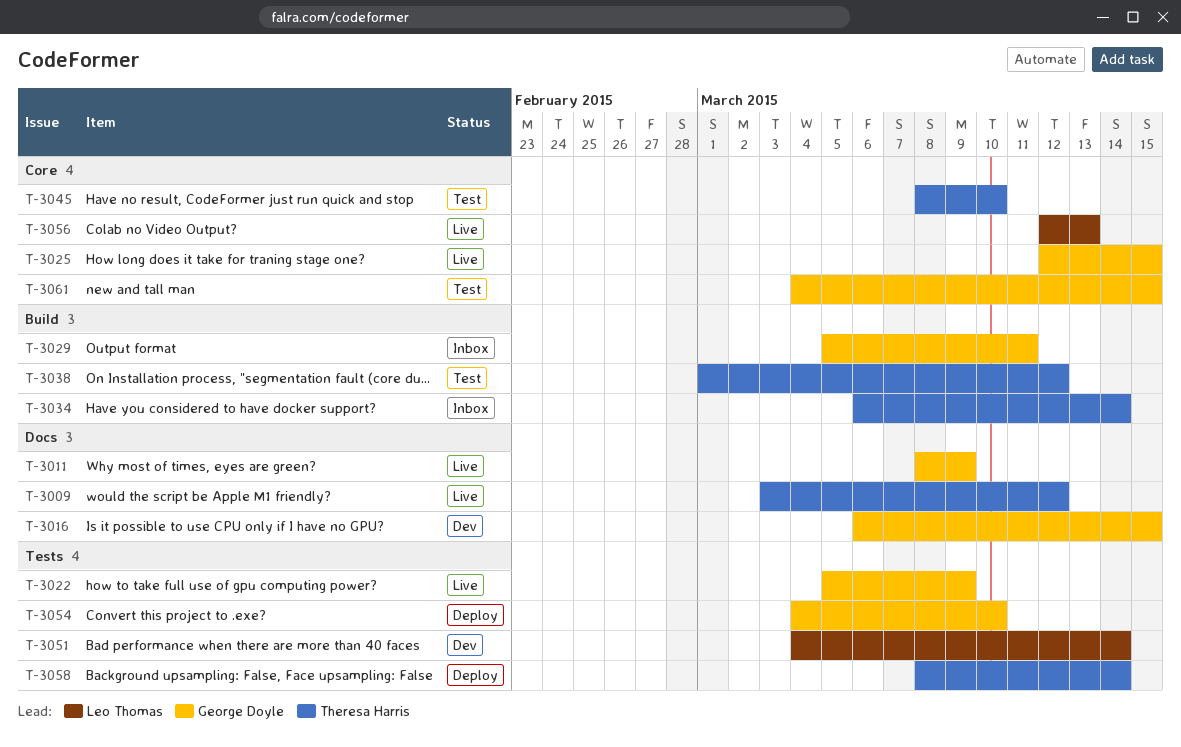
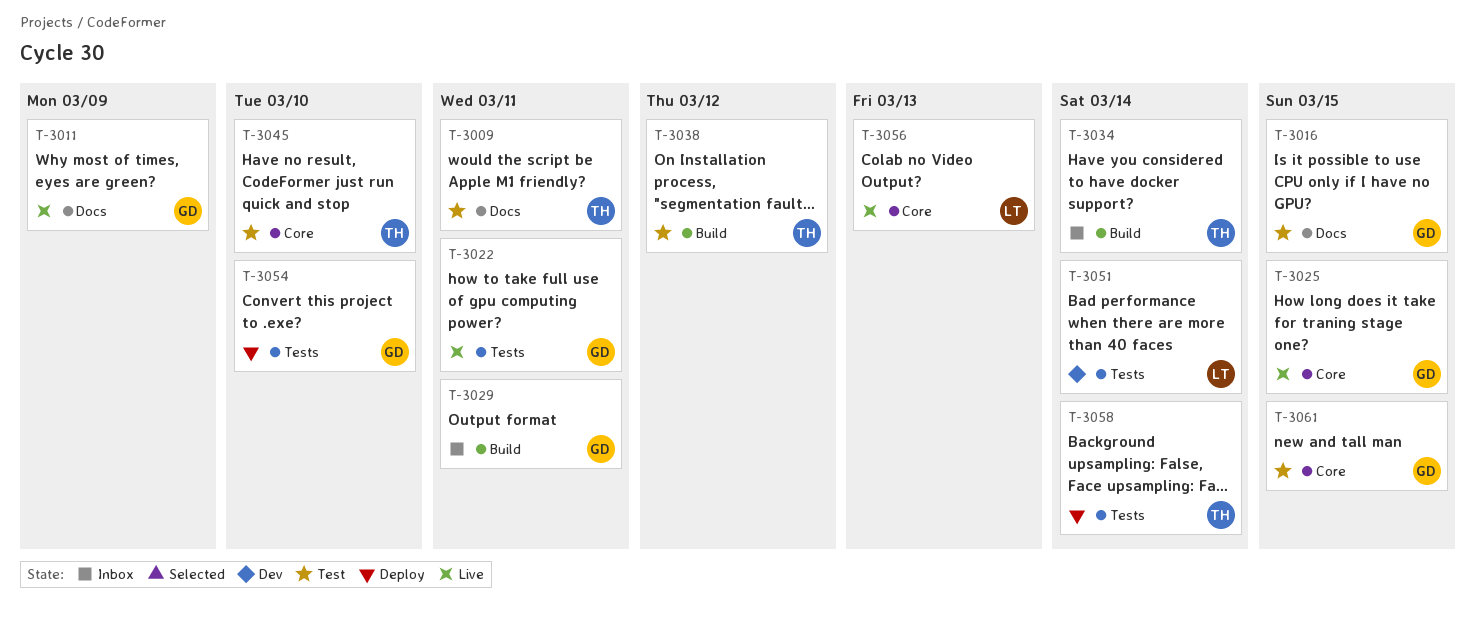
T-3009, status: Live -> Test
T-3009, due: Mar 12 -> Mar 11
T-3016, status: Dev -> Test
T-3022, due: Mar 9 -> Mar 11

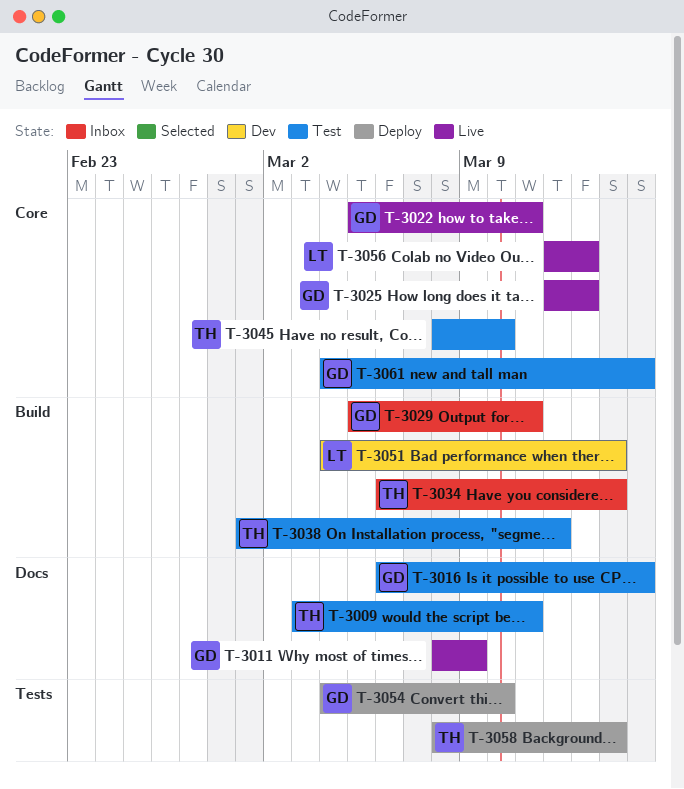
T-3022, label: Tests -> Core
T-3025, due: Mar 15 -> Mar 13
T-3051, label: Tests -> Build

